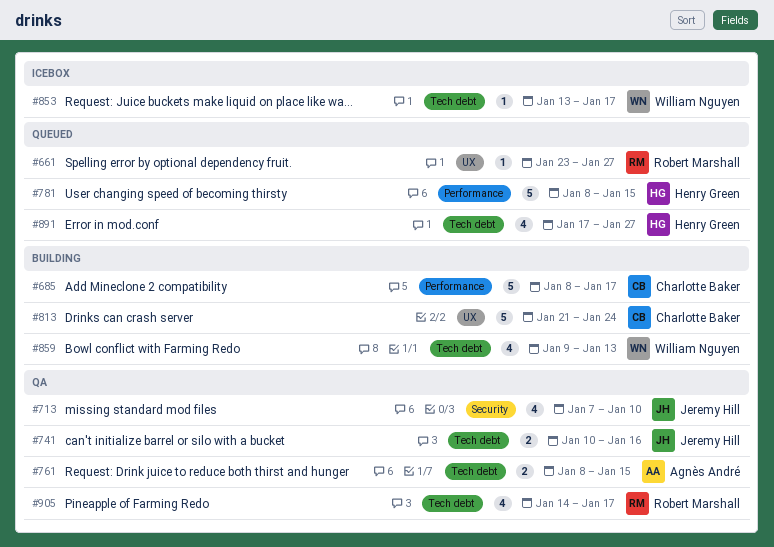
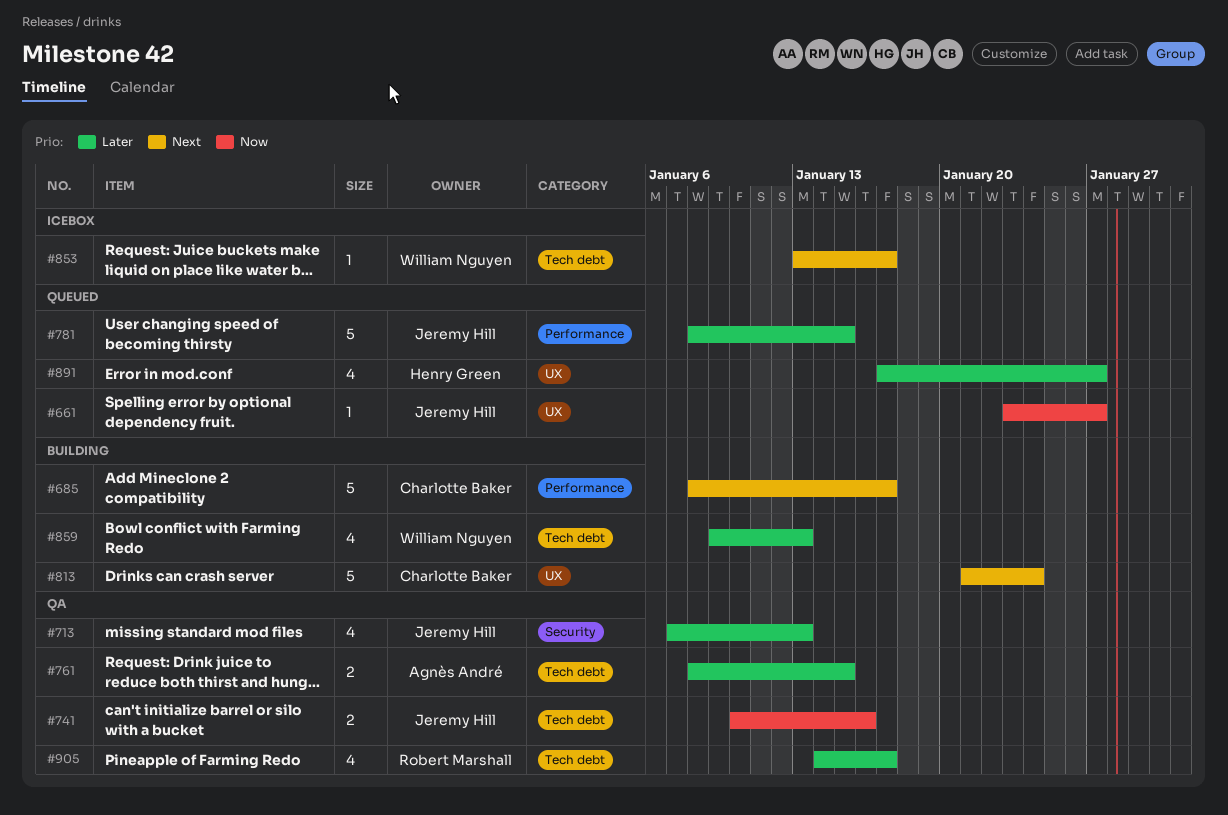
#661, owner: Robert Marshall -> Jeremy Hill
#713, due: Jan 10 -> Jan 13
#781, owner: Henry Green -> Jeremy Hill
#891, label: Tech debt -> UX

